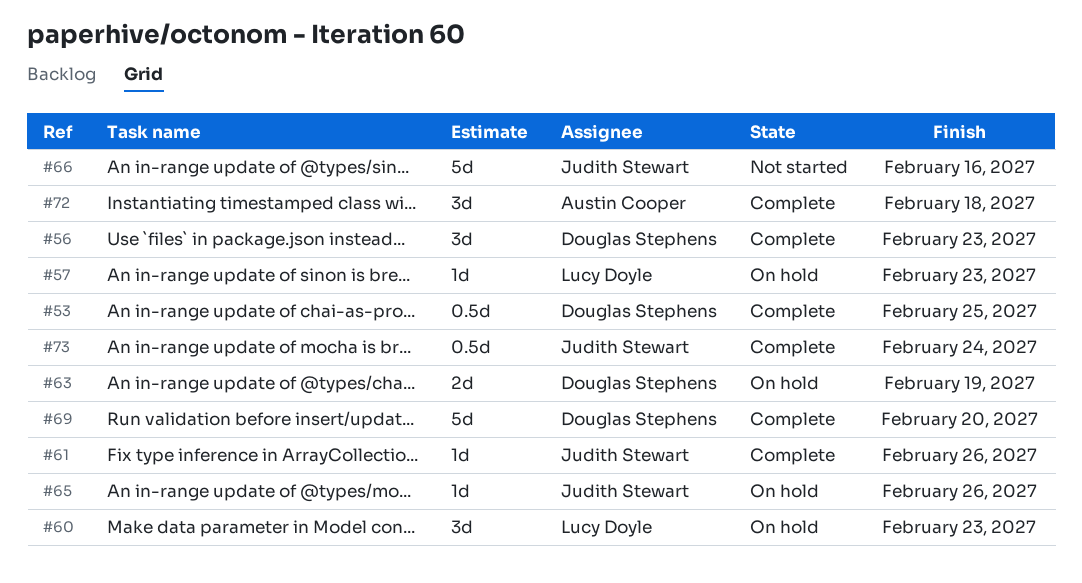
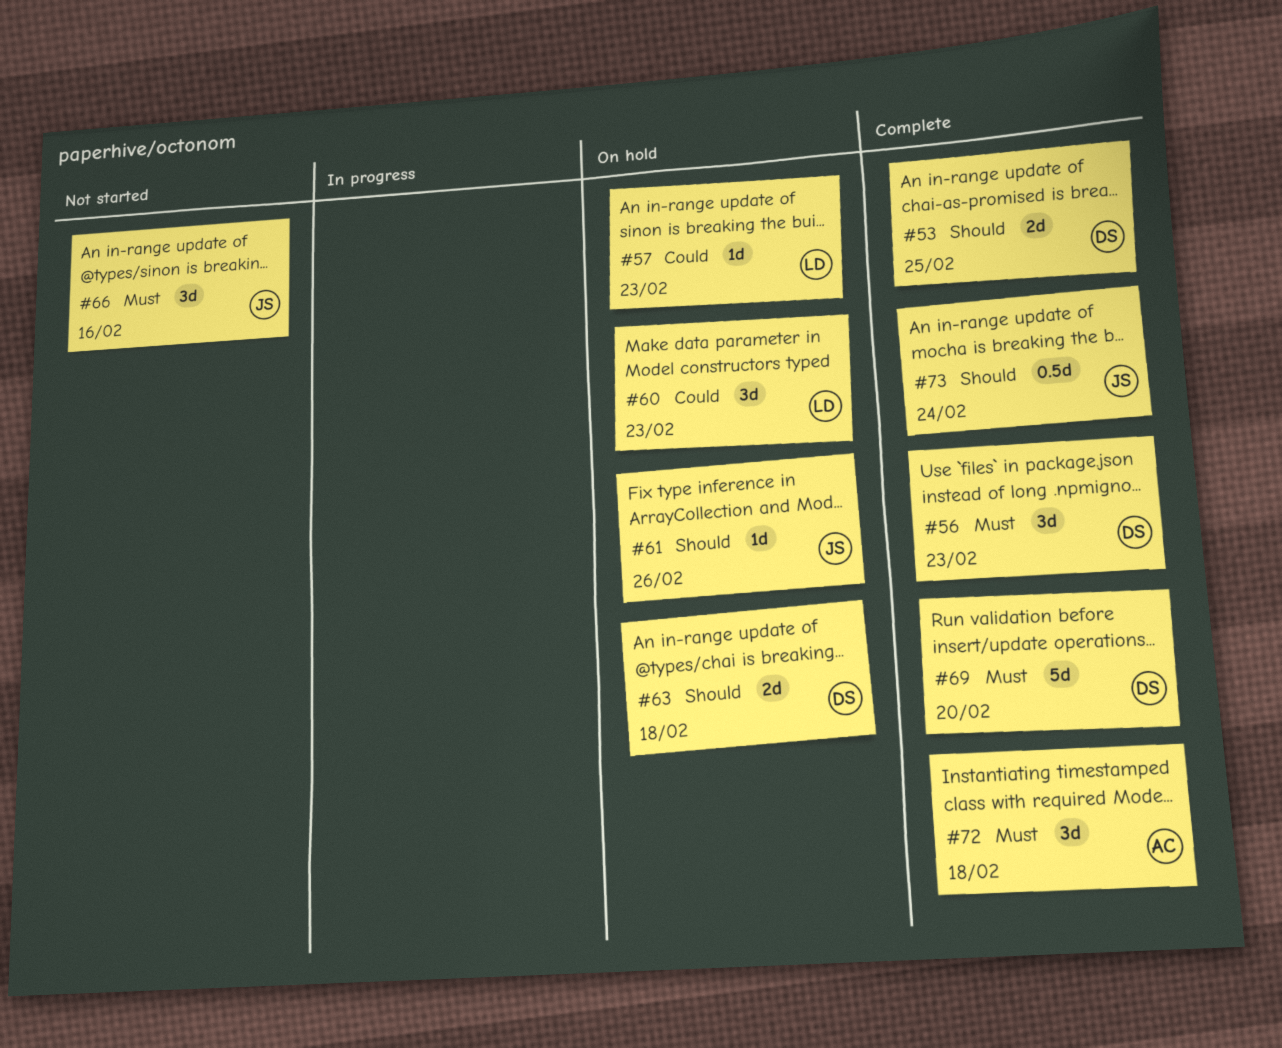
#53, estimate: 0.5d -> 2d
#61, status: Complete -> On hold
#63, due: Feb 19 -> Feb 18
#65: present -> none
#66, estimate: 5d -> 3d

